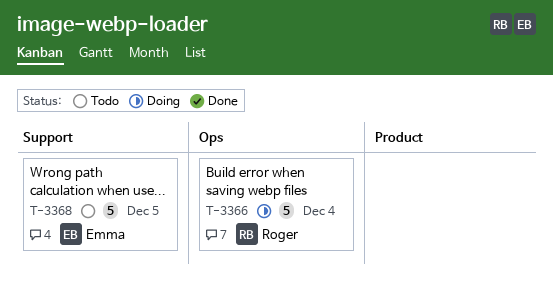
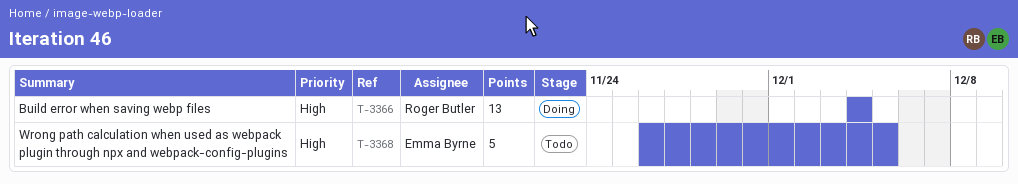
T-3366, estimate: 5 -> 13

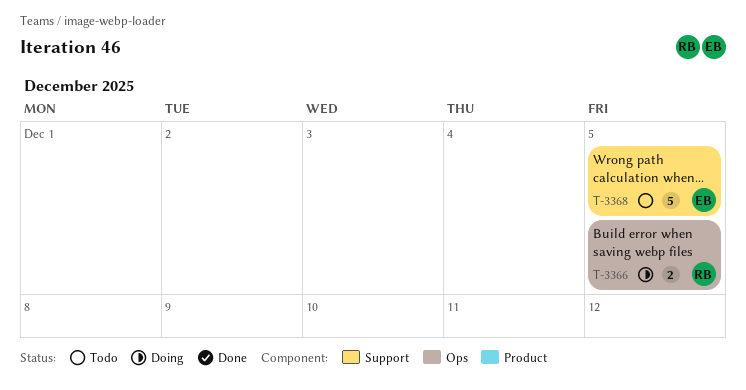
T-3366, estimate: 13 -> 2
T-3366, due: Dec 4 -> Dec 5

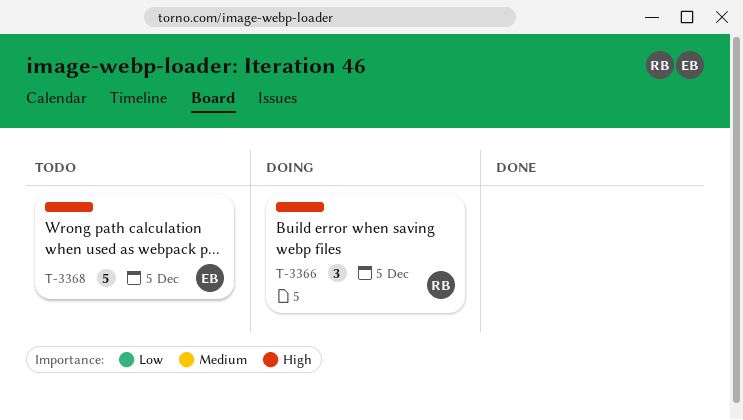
T-3366, estimate: 2 -> 3

